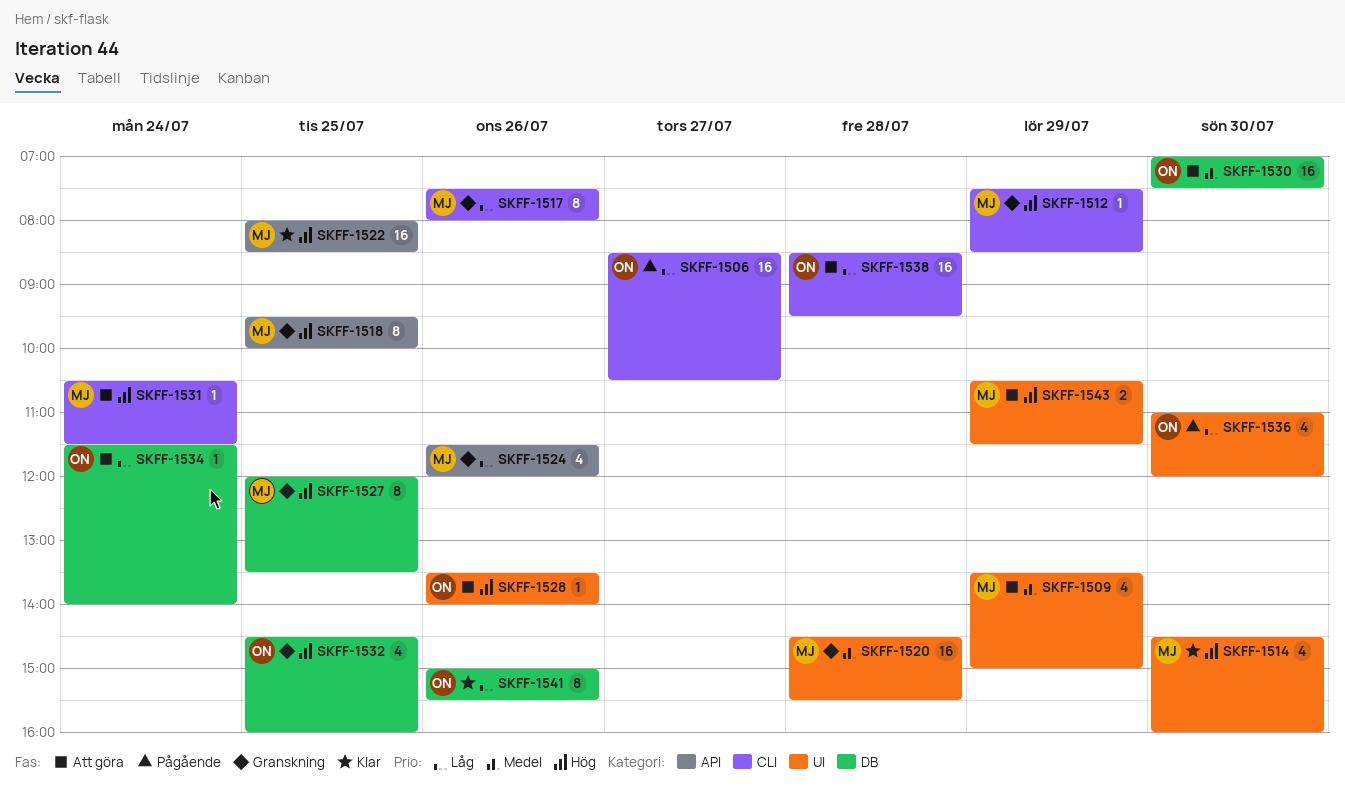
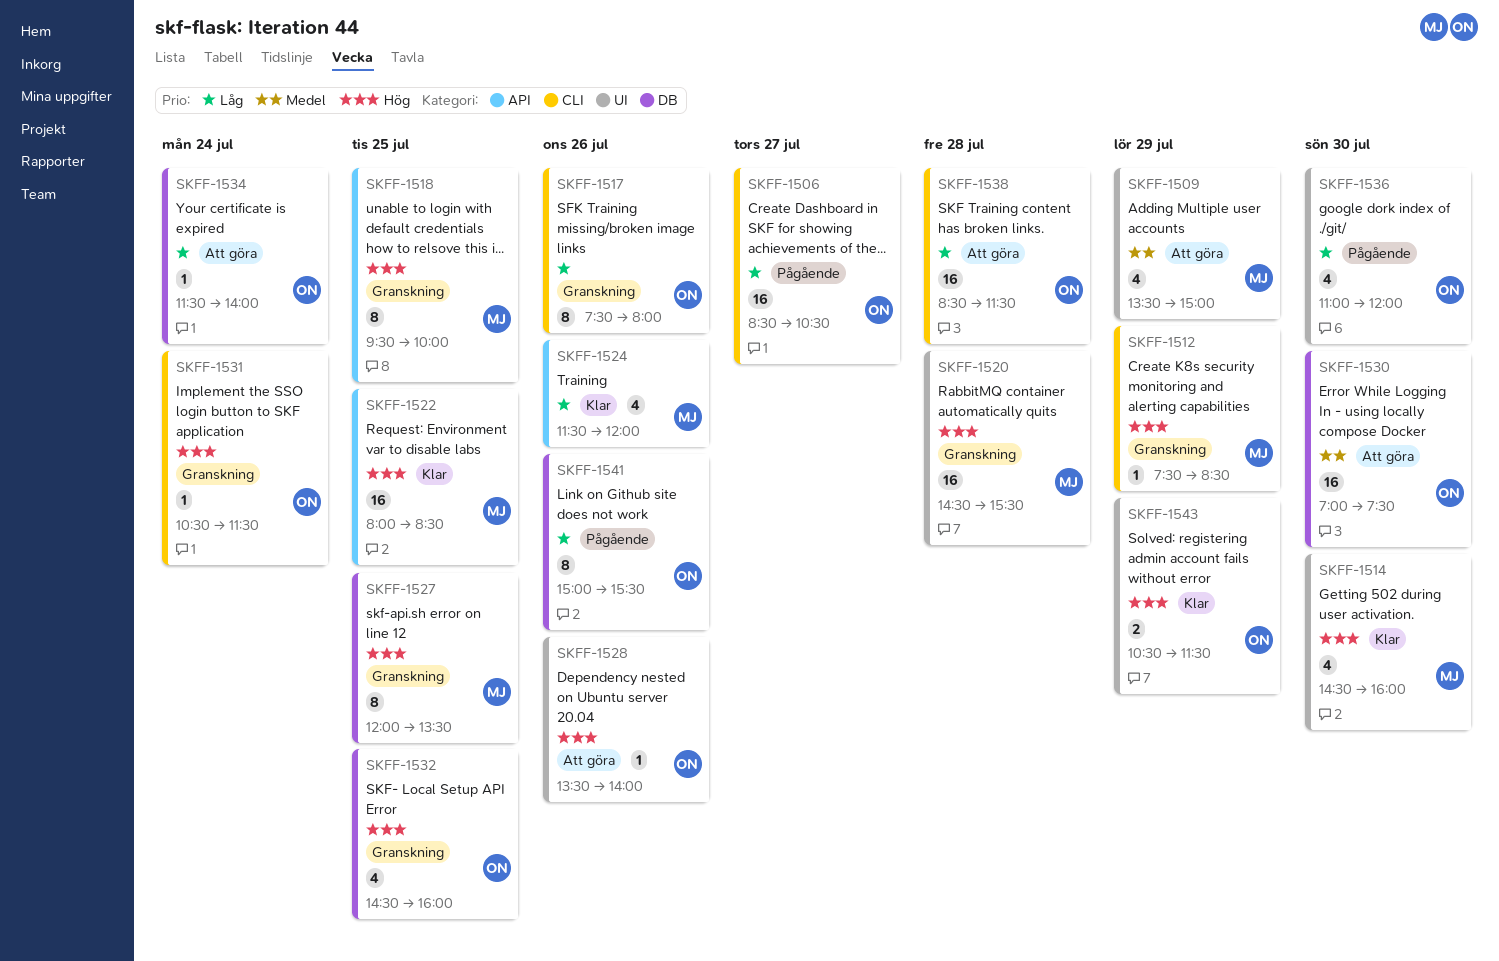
SKFF-1517, owner: MJ -> ON
SKFF-1520, priority: Medel -> Hög
SKFF-1524, status: Granskning -> Klar
SKFF-1531, status: Att göra -> Granskning
SKFF-1531, owner: MJ -> ON
SKFF-1538, ends: 09:30 -> 11:30
SKFF-1541, status: Klar -> Pågående
SKFF-1543, status: Att göra -> Klar
SKFF-1543, owner: MJ -> ON

